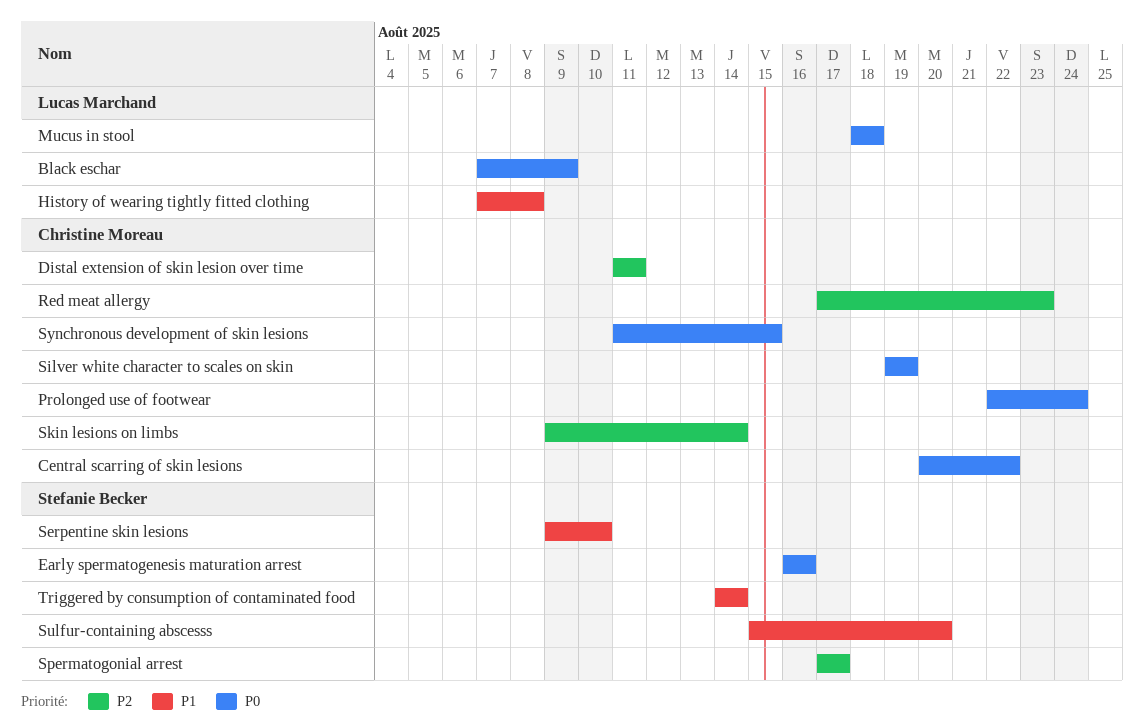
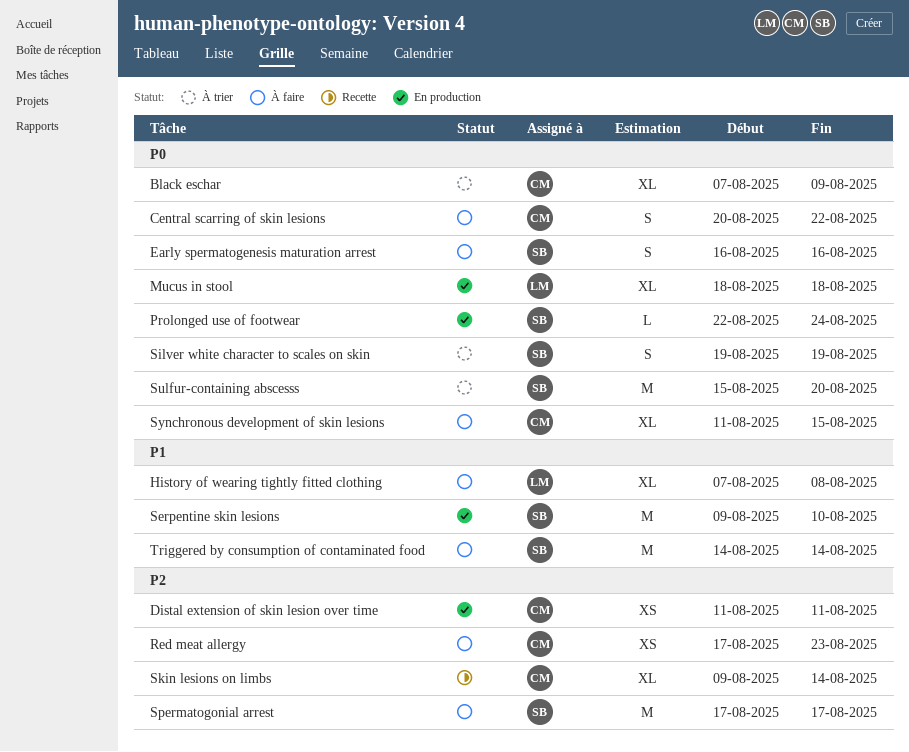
Black eschar, owner: Lucas Marchand -> Christine Moreau
Prolonged use of footwear, owner: Christine Moreau -> Stefanie Becker
Silver white character to scales on skin, owner: Christine Moreau -> Stefanie Becker
Sulfur-containing abscesss, priority: P1 -> P0

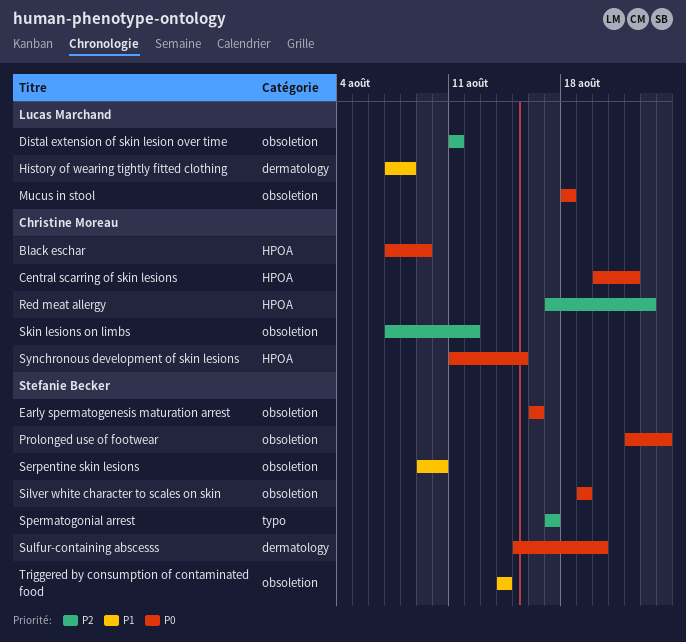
Distal extension of skin lesion over time, owner: Christine Moreau -> Lucas Marchand
Skin lesions on limbs, start: Aug 9 -> Aug 7
Skin lesions on limbs, due: Aug 14 -> Aug 12

